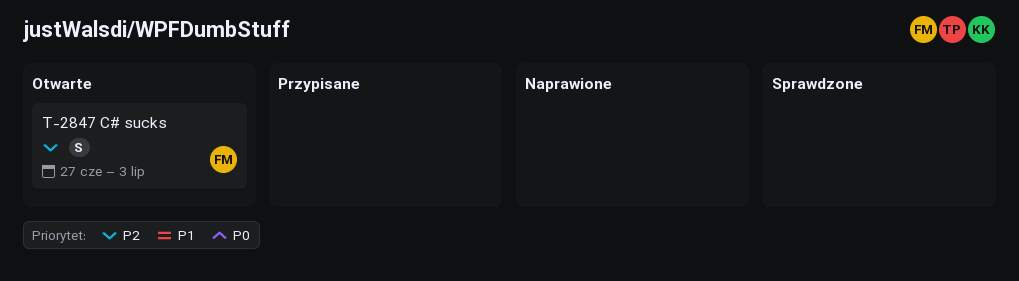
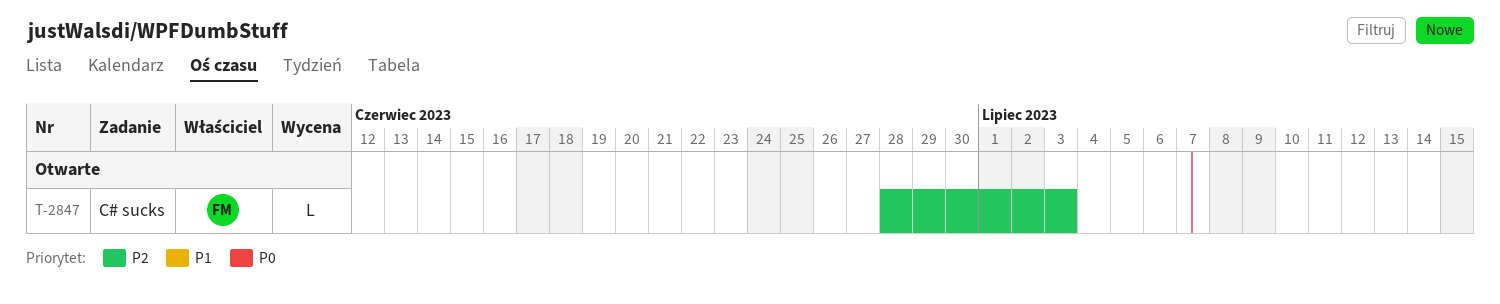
T-2847, estimate: S -> L
T-2847, start: Jun 27 -> Jun 28

